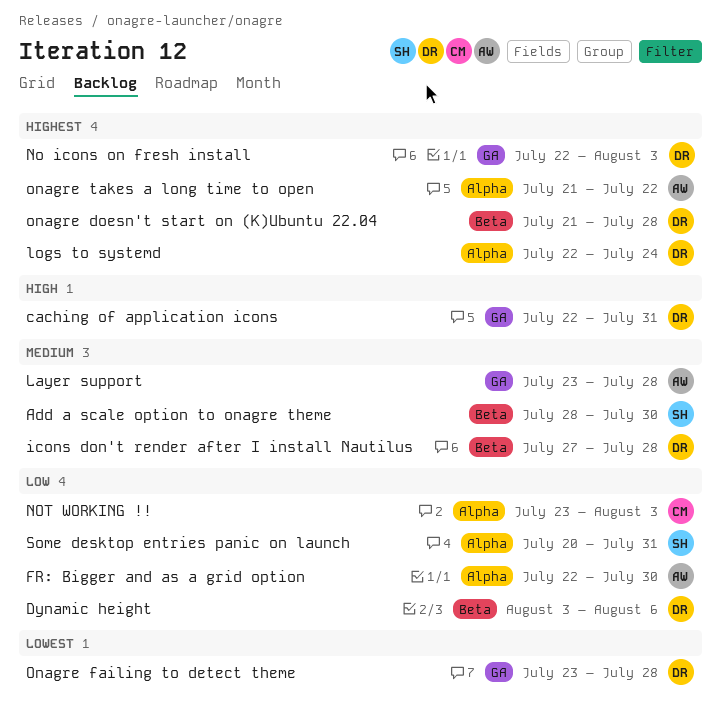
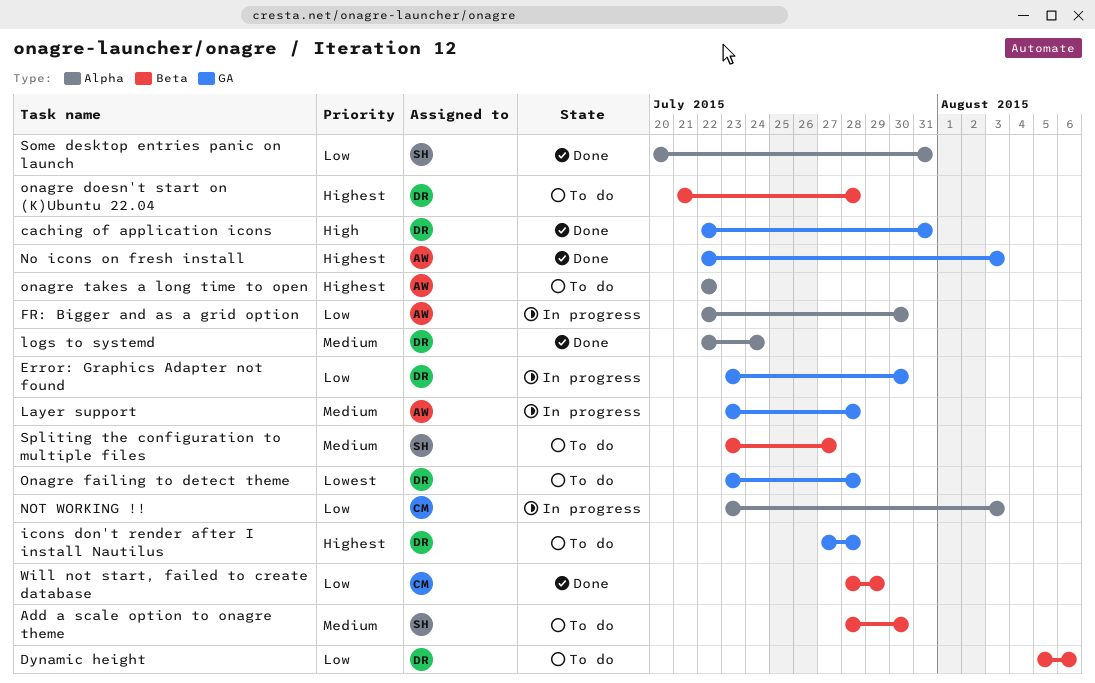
Dynamic height, start: Aug 3 -> Aug 5
Error: Graphics Adapter not found: none -> present
icons don't render after I install Nautilus, priority: Medium -> Highest
icons don't render after I install Nautilus, label: Beta -> GA
logs to systemd, priority: Highest -> Medium
No icons on fresh install, owner: DR -> AW
onagre takes a long time to open, start: Jul 21 -> Jul 22
Spliting the configuration to multiple files: none -> present
Will not start, failed to create database: none -> present

